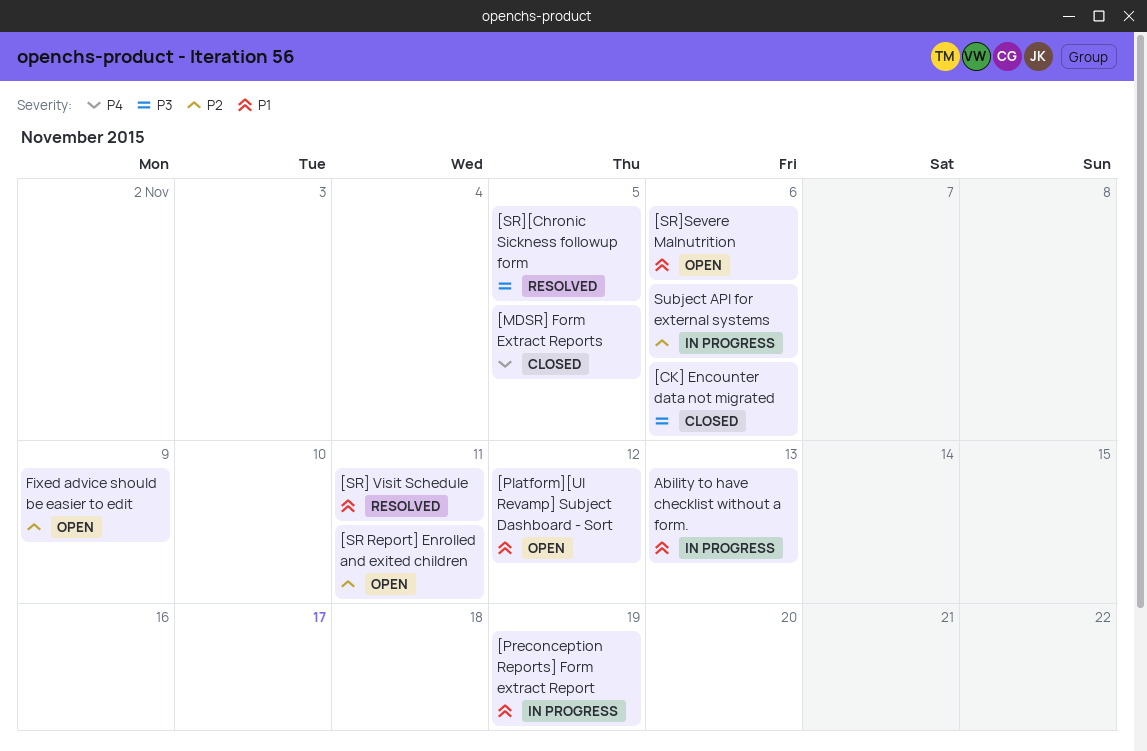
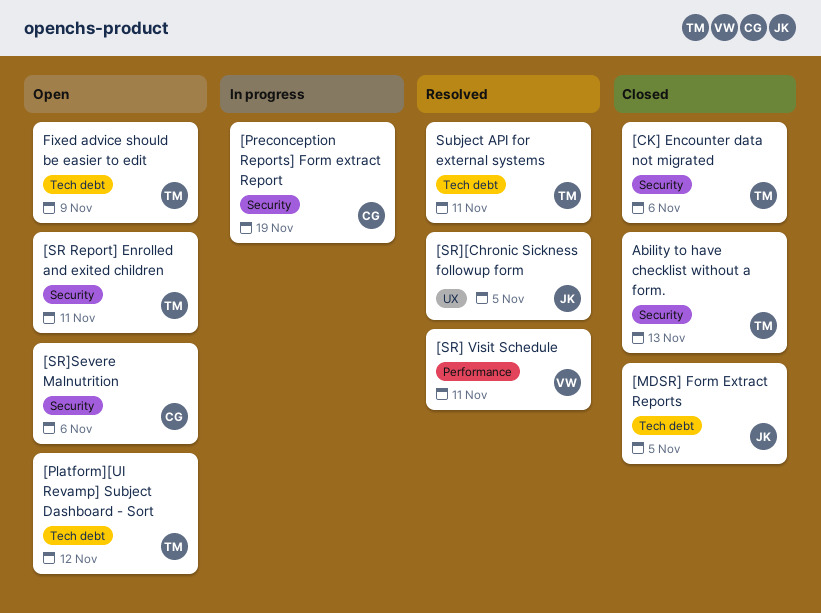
Ability to have checklist without a form., status: In progress -> Closed
Subject API for external systems, status: In progress -> Resolved
Subject API for external systems, due: Nov 6 -> Nov 11

